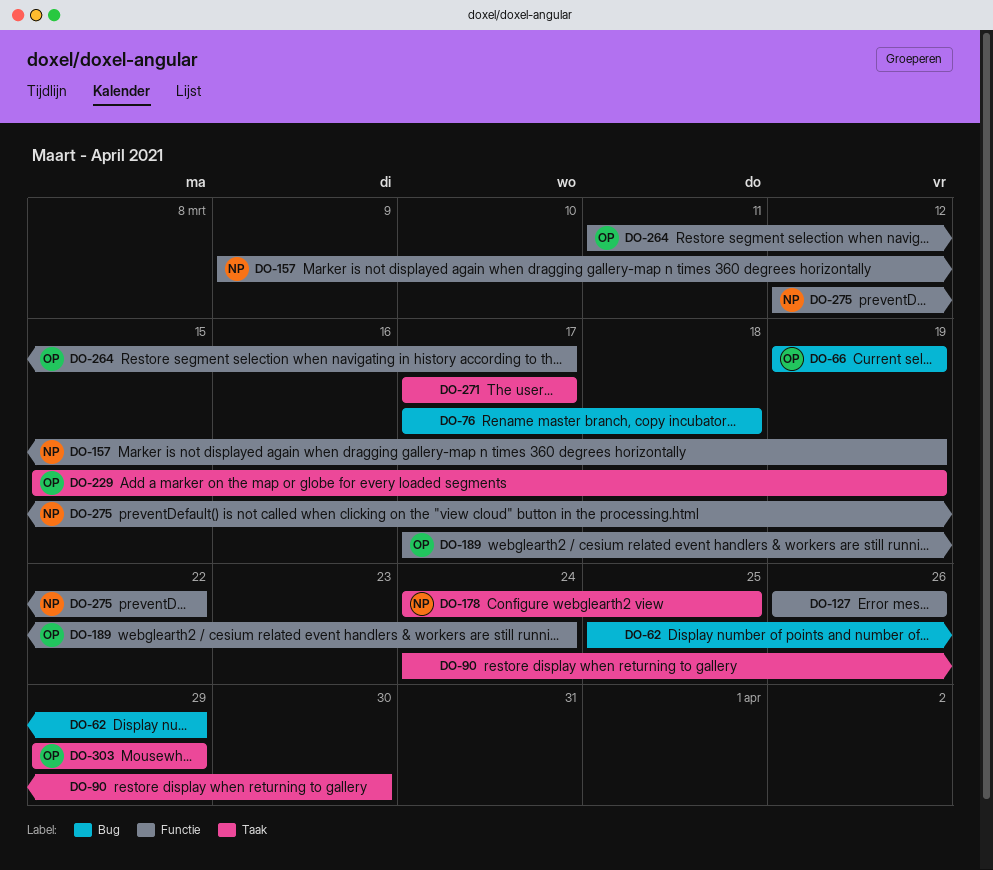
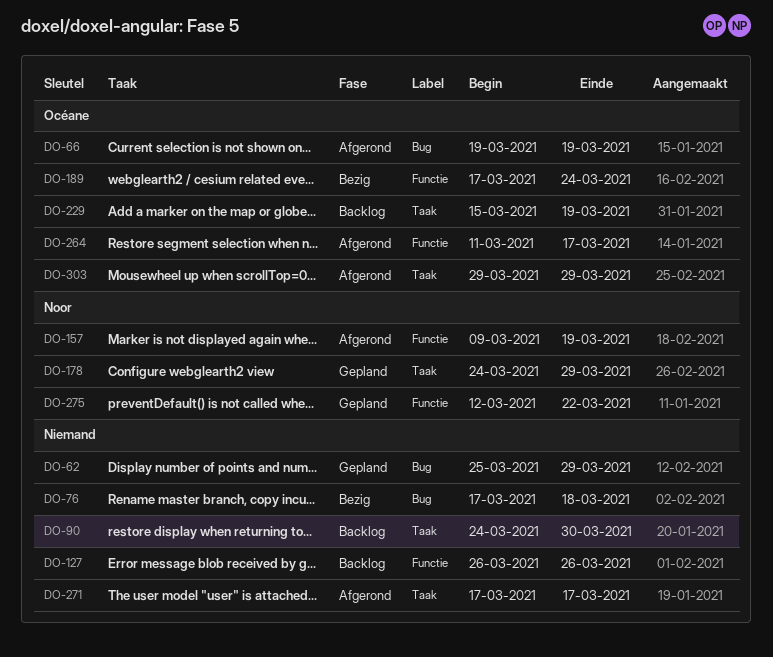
DO-178, due: Mar 25 -> Mar 29

